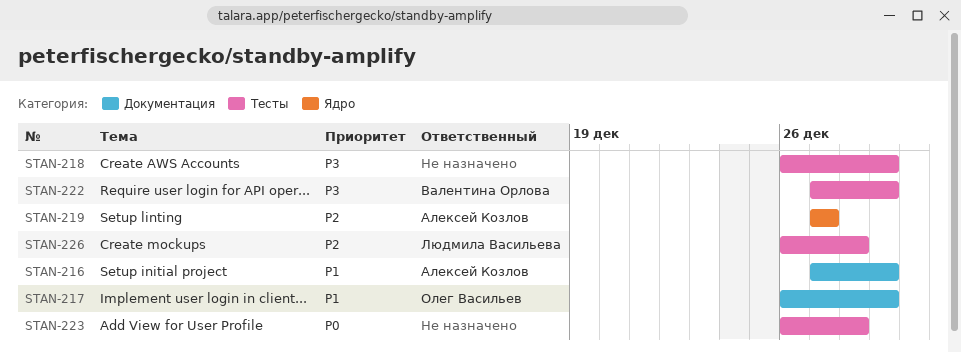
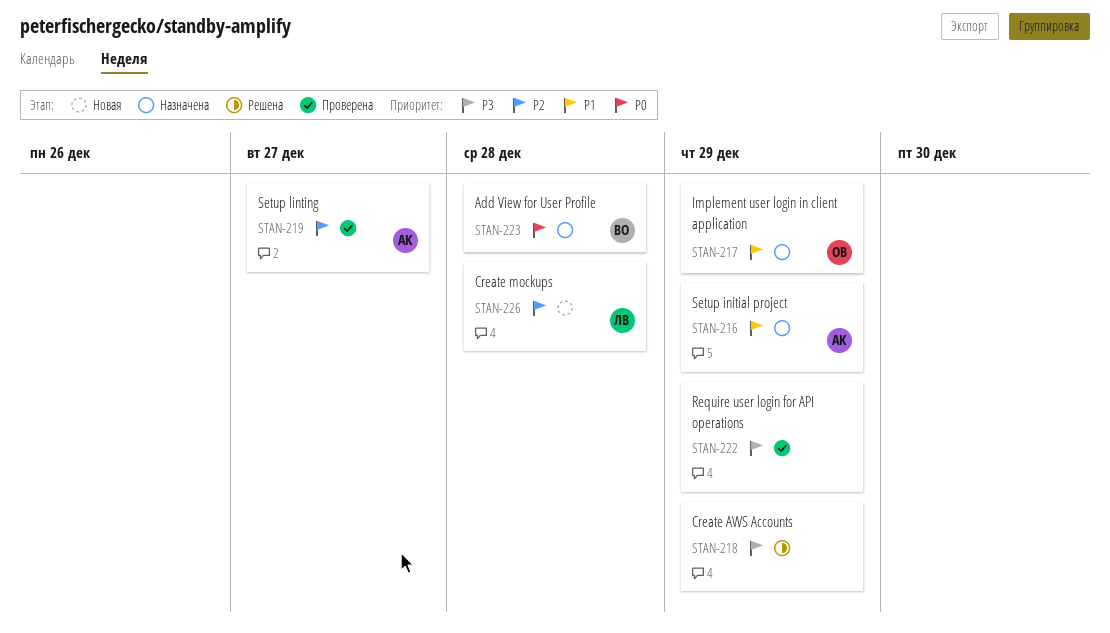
STAN-222, owner: Валентина Орлова -> none
STAN-223, owner: none -> Валентина Орлова

